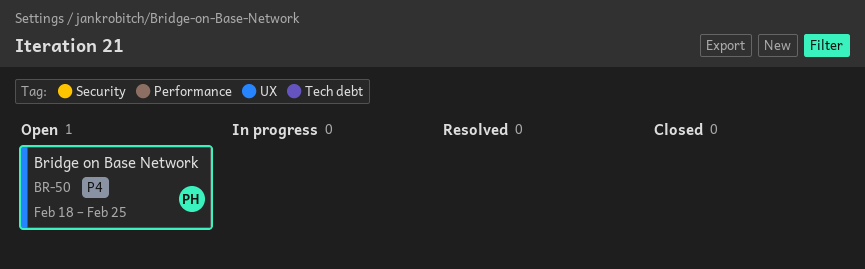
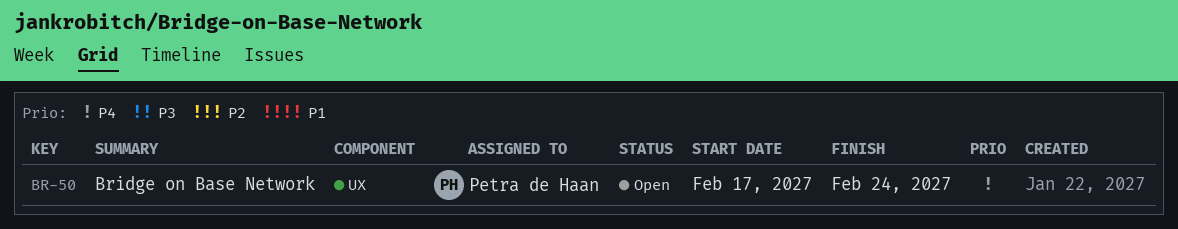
BR-50, start: Feb 18 -> Feb 17
BR-50, due: Feb 25 -> Feb 24

